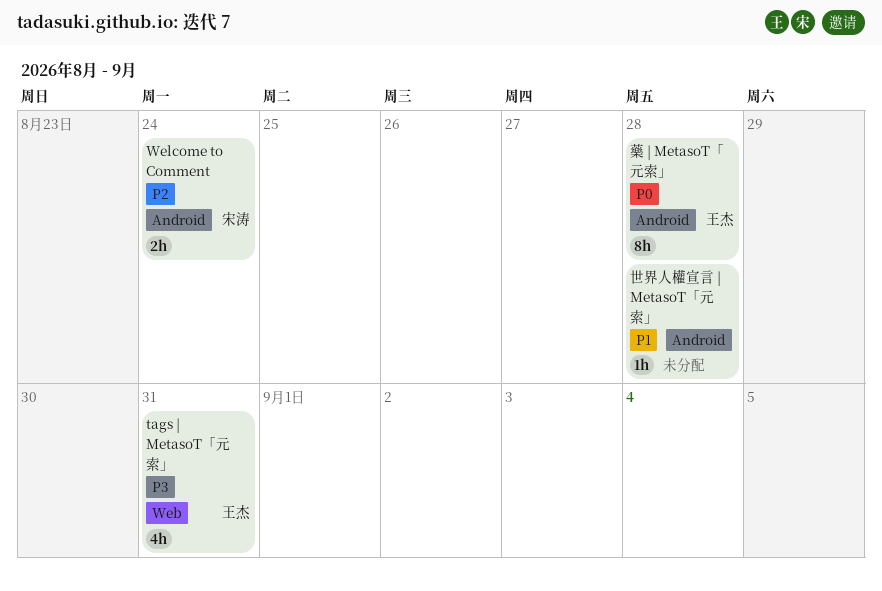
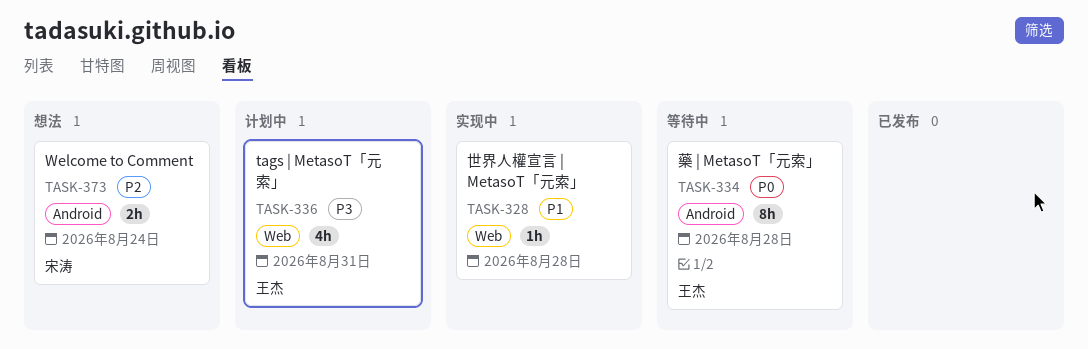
世界人權宣言 | MetasoT「元索」, label: Android -> Web

